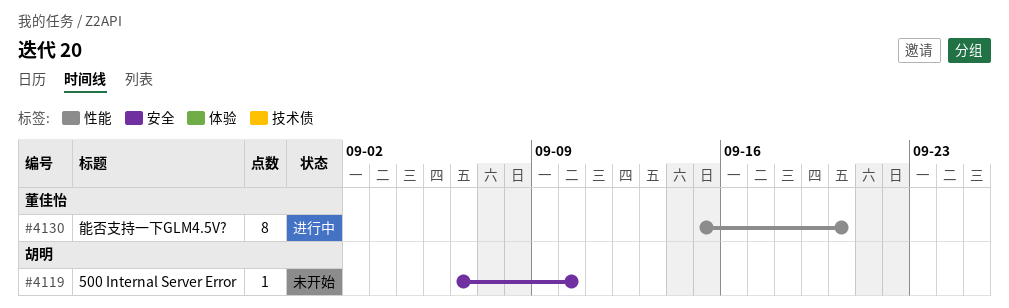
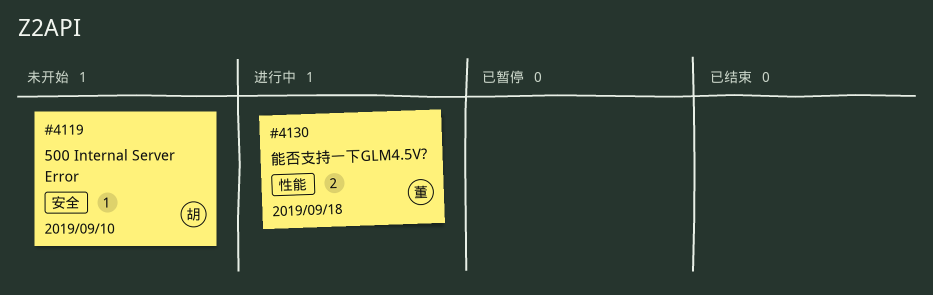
#4130, estimate: 8 -> 2
#4130, due: Sep 20 -> Sep 18

